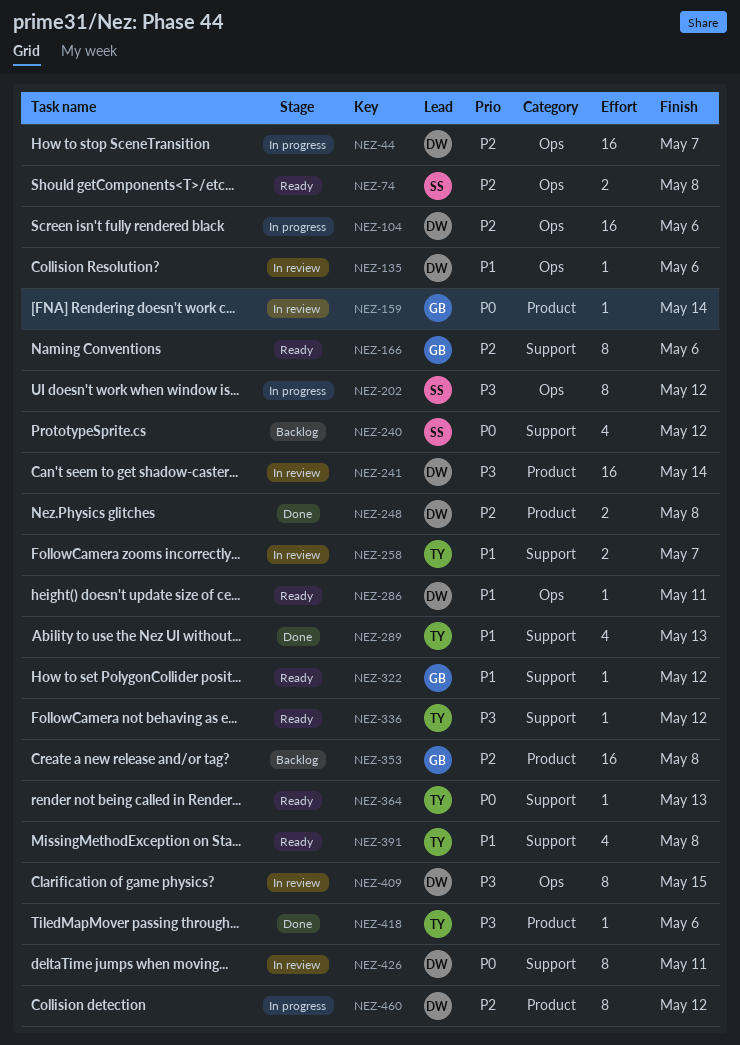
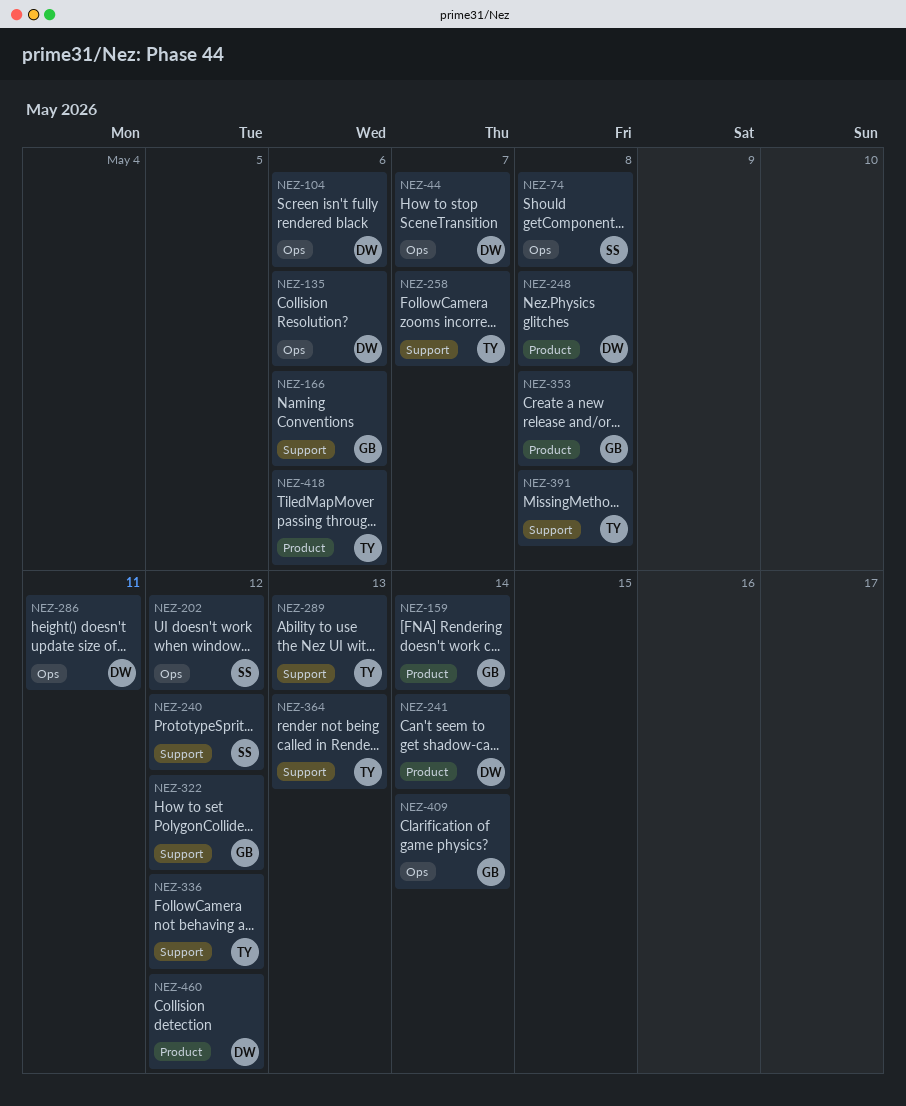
NEZ-409, owner: DW -> GB
NEZ-409, due: May 15 -> May 14
NEZ-426: present -> none

